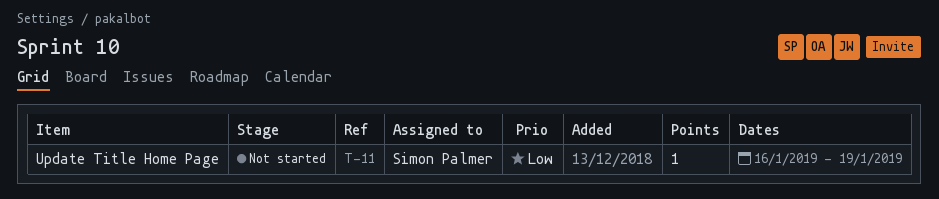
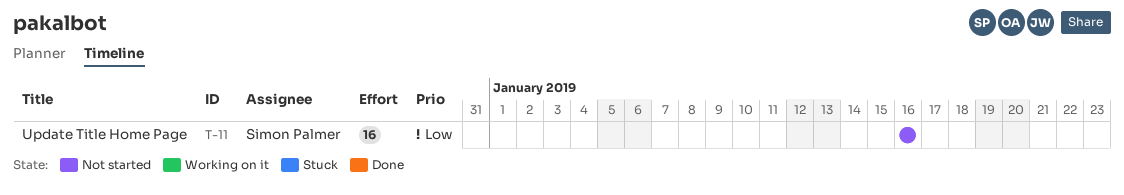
T-11, estimate: 1 -> 16
T-11, due: Jan 19 -> Jan 16

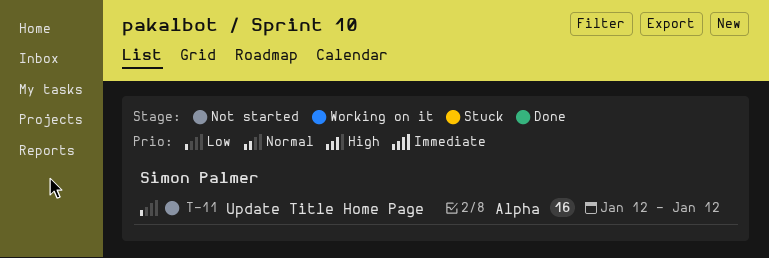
T-11, start: Jan 16 -> Jan 12
T-11, due: Jan 16 -> Jan 12

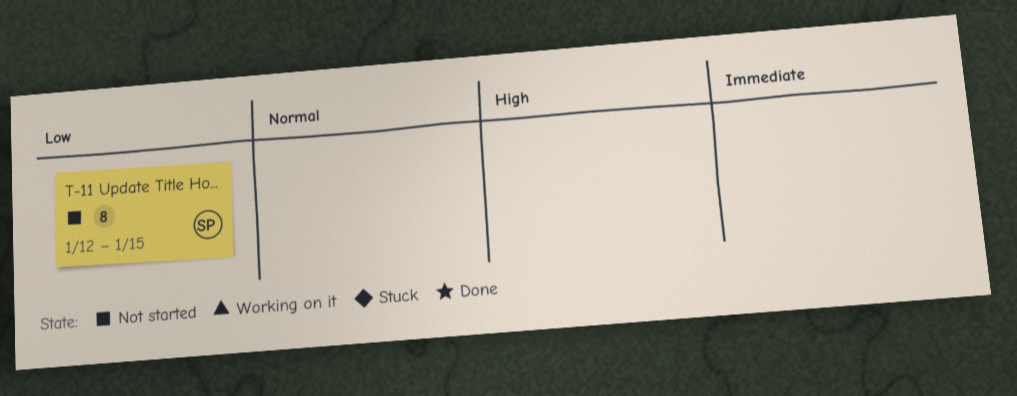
T-11, estimate: 16 -> 8
T-11, due: Jan 12 -> Jan 15

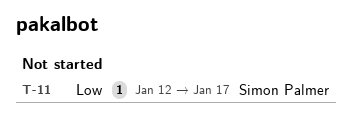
T-11, estimate: 8 -> 1
T-11, due: Jan 15 -> Jan 17

